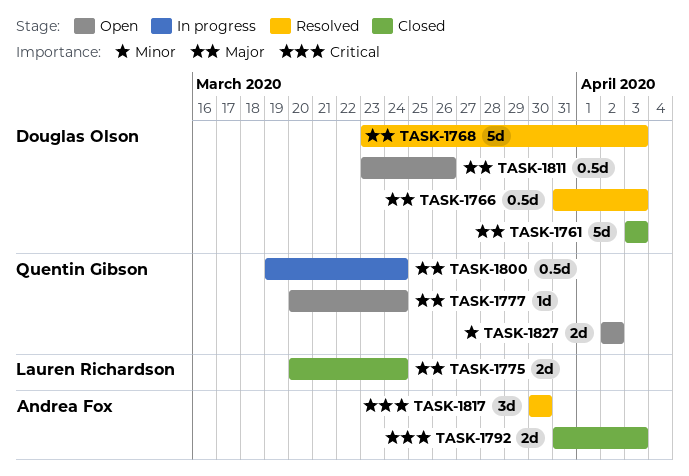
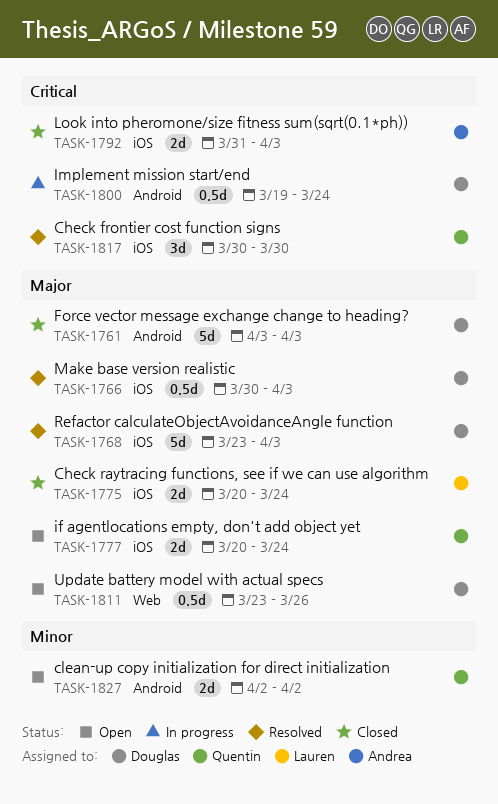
TASK-1766, start: Mar 31 -> Mar 30
TASK-1777, estimate: 1d -> 2d
TASK-1800, owner: Quentin Gibson -> Douglas Olson
TASK-1800, priority: Major -> Critical
TASK-1817, owner: Andrea Fox -> Quentin Gibson

